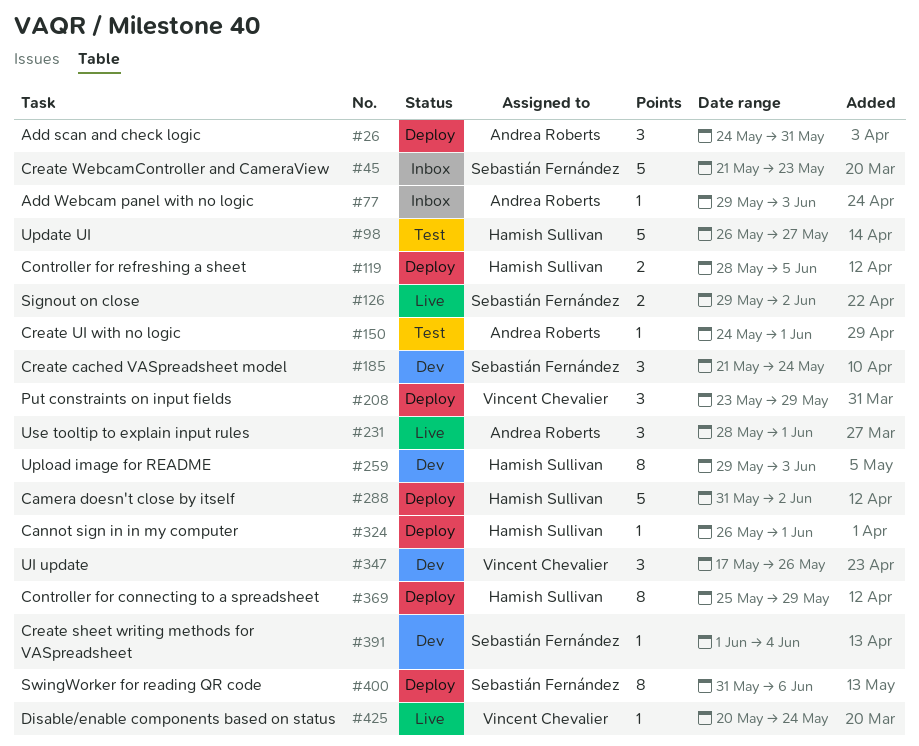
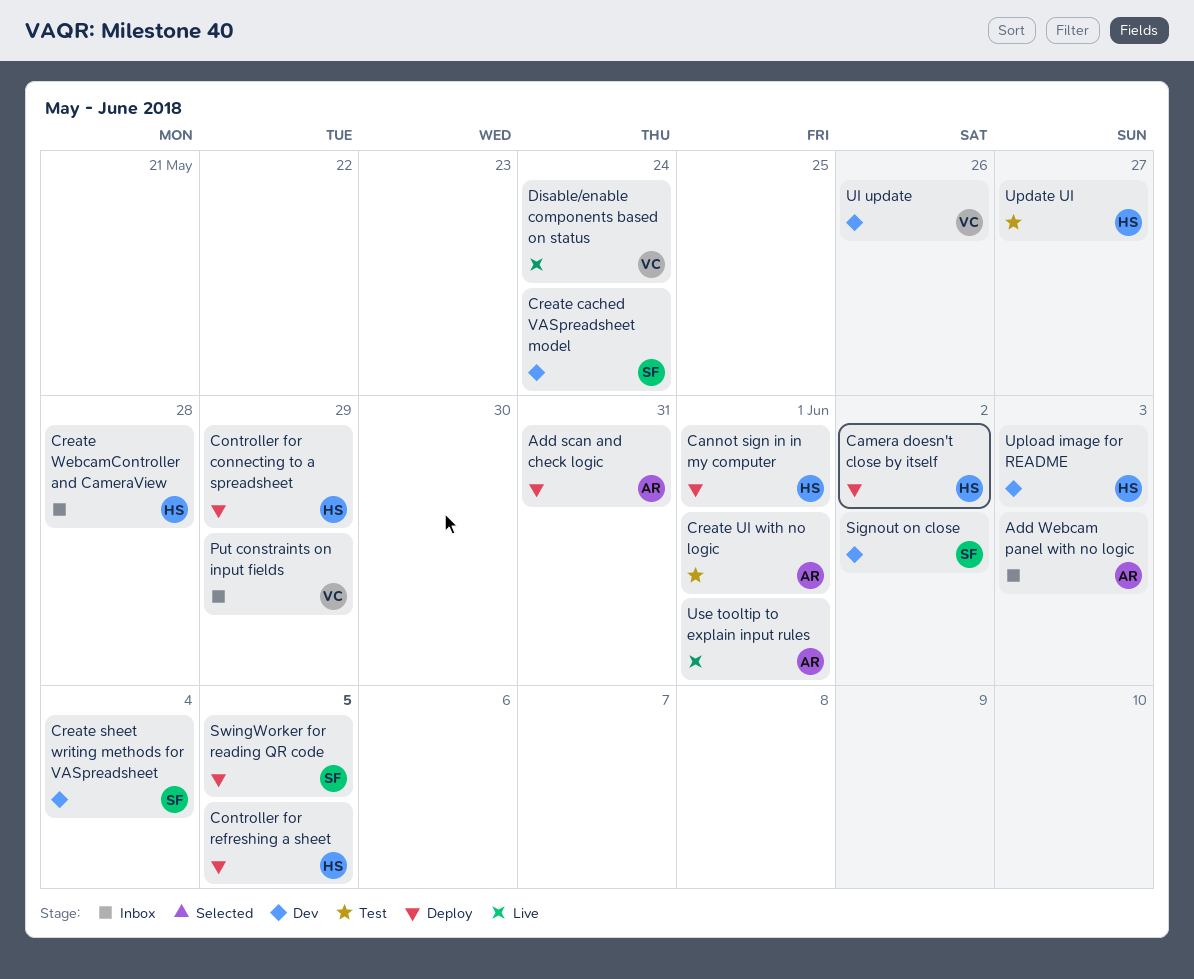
Create WebcamController and CameraView, owner: Sebastián Fernández -> Hamish Sullivan
Create WebcamController and CameraView, due: May 23 -> May 28
Put constraints on input fields, status: Deploy -> Inbox
Signout on close, status: Live -> Dev
SwingWorker for reading QR code, due: Jun 6 -> Jun 5

